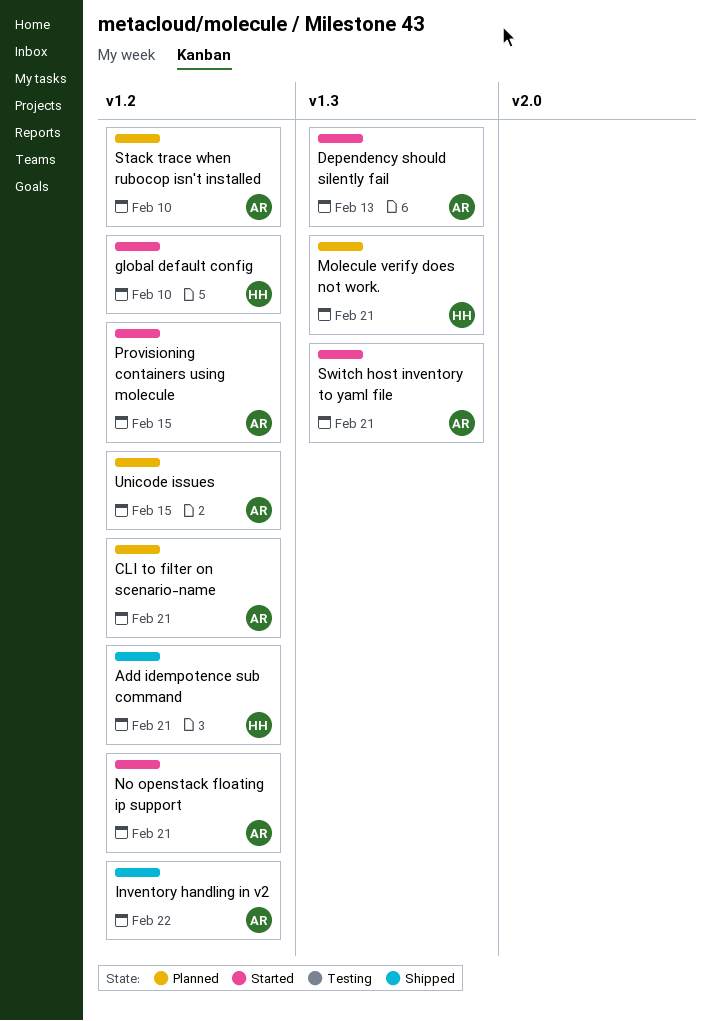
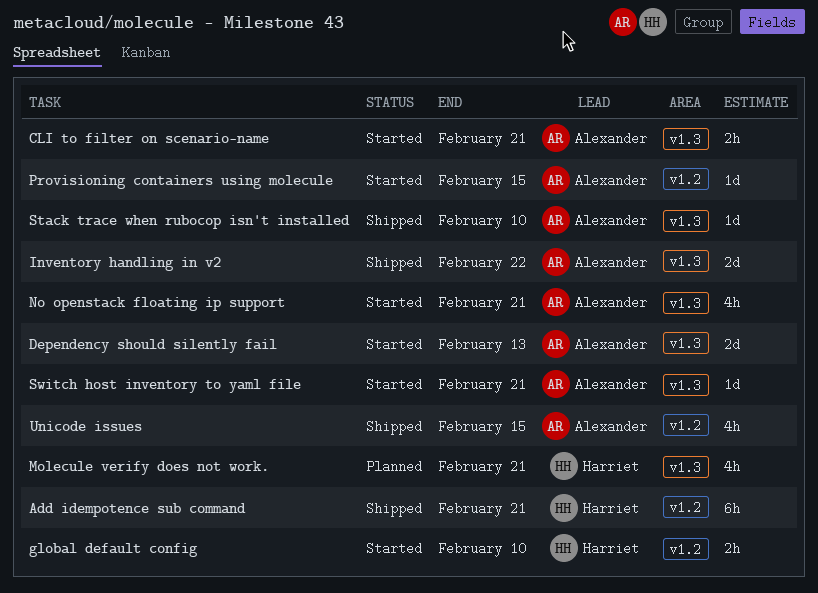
CLI to filter on scenario-name, status: Planned -> Started
CLI to filter on scenario-name, label: v1.2 -> v1.3
Inventory handling in v2, label: v1.2 -> v1.3
No openstack floating ip support, label: v1.2 -> v1.3
Stack trace when rubocop isn't installed, status: Planned -> Shipped
Stack trace when rubocop isn't installed, label: v1.2 -> v1.3
Unicode issues, status: Planned -> Shipped

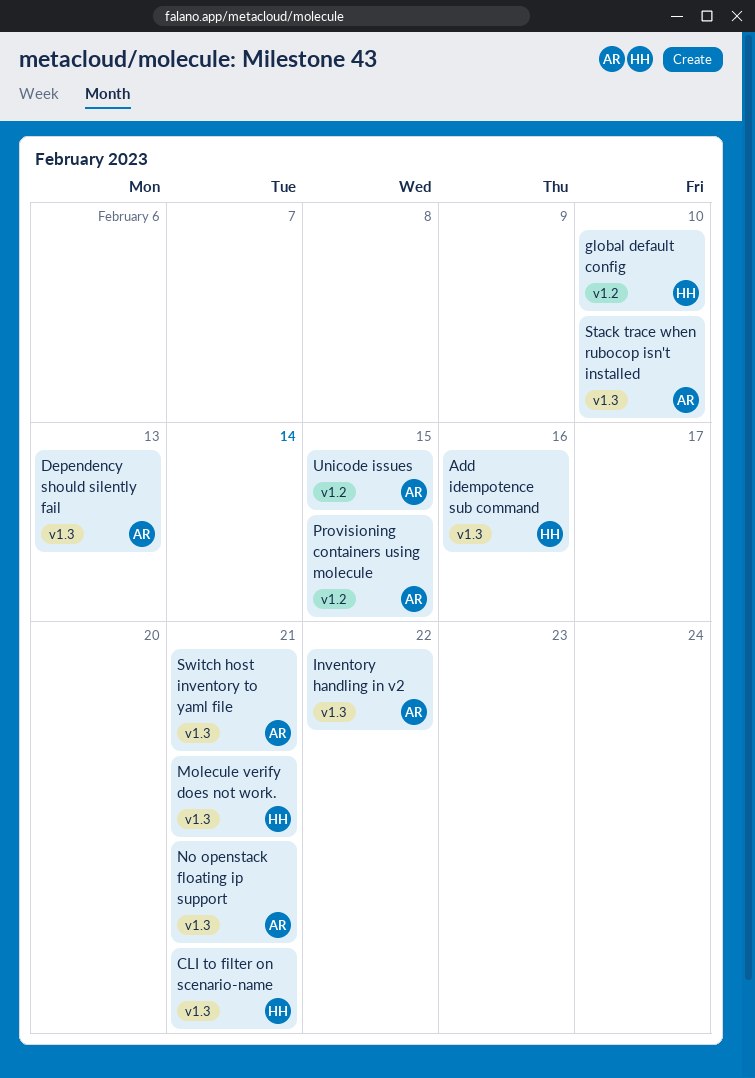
Add idempotence sub command, label: v1.2 -> v1.3
Add idempotence sub command, due: Feb 21 -> Feb 16
CLI to filter on scenario-name, owner: Alexander -> Harriet

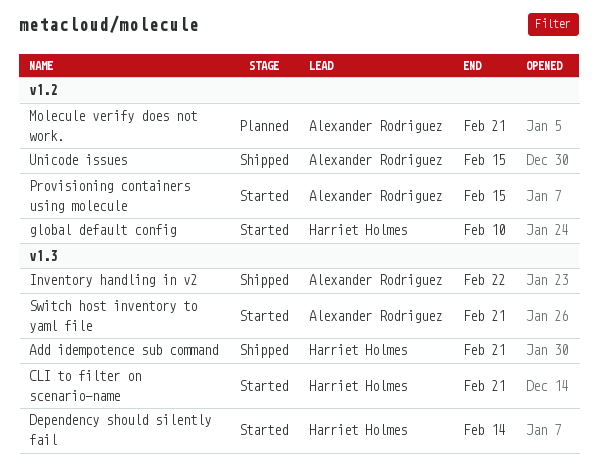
Add idempotence sub command, due: Feb 16 -> Feb 21
Dependency should silently fail, owner: Alexander Rodriguez -> Harriet Holmes
Dependency should silently fail, due: Feb 13 -> Feb 14
Molecule verify does not work., owner: Harriet Holmes -> Alexander Rodriguez
Molecule verify does not work., label: v1.3 -> v1.2
No openstack floating ip support: present -> none
Stack trace when rubocop isn't installed: present -> none

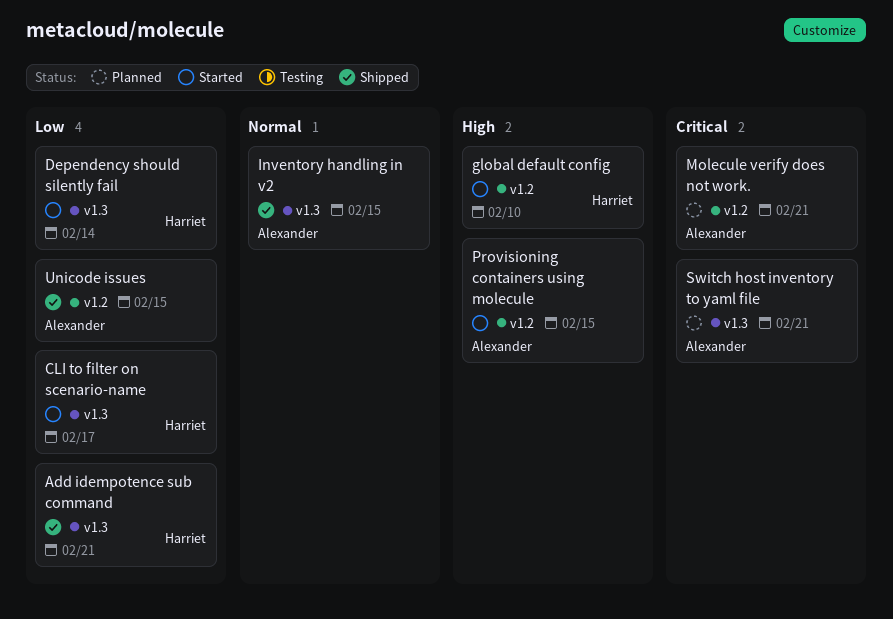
CLI to filter on scenario-name, due: Feb 21 -> Feb 17
Inventory handling in v2, due: Feb 22 -> Feb 15
Switch host inventory to yaml file, status: Started -> Planned

